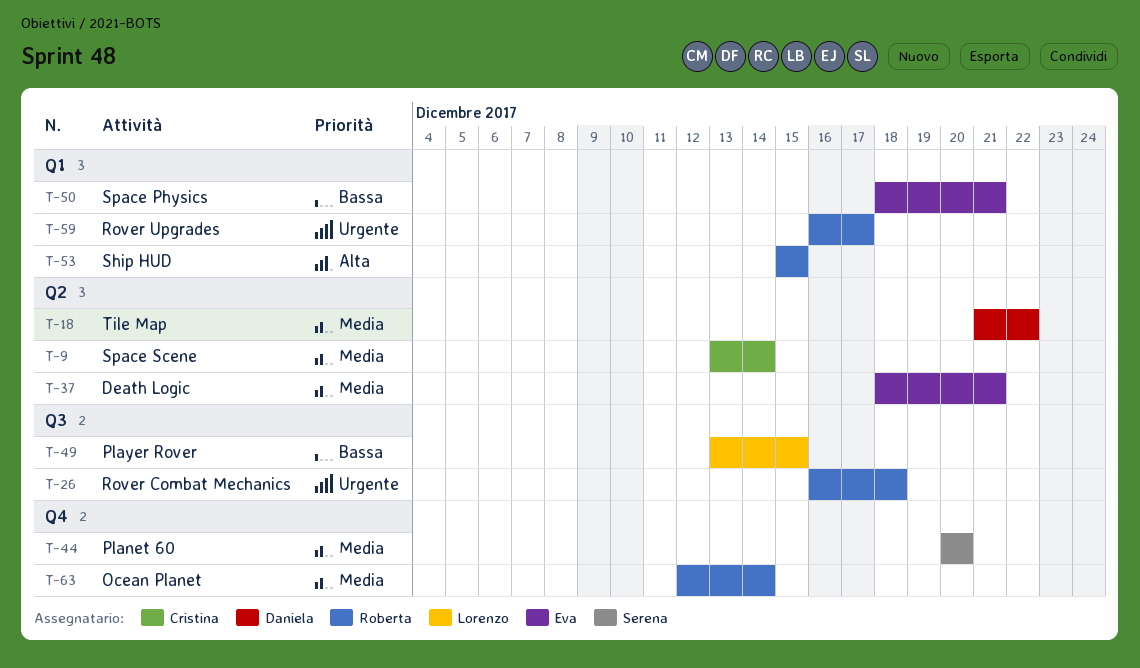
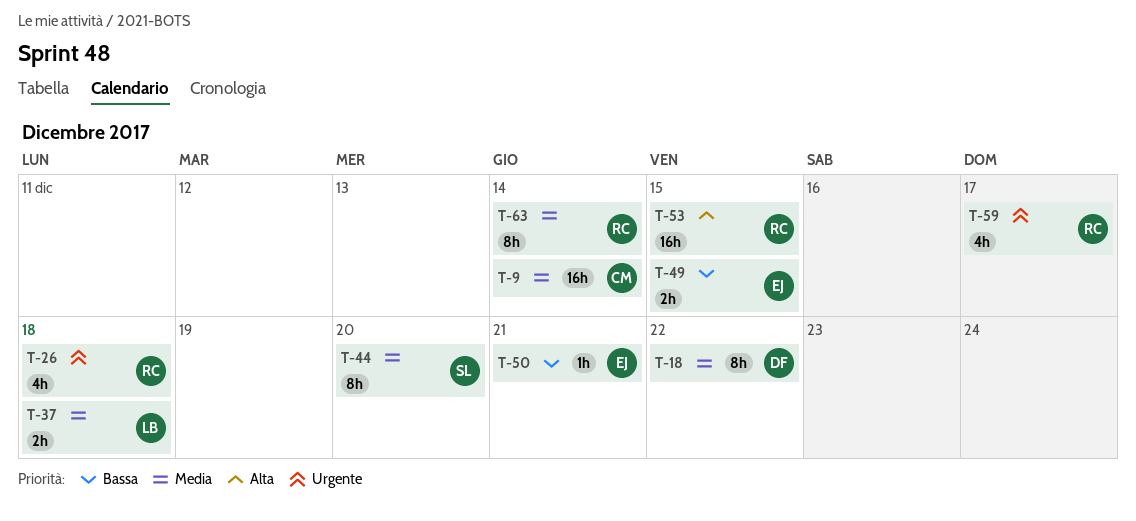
T-37, owner: Eva -> Lorenzo
T-37, due: Dec 21 -> Dec 18
T-49, owner: Lorenzo -> Eva

